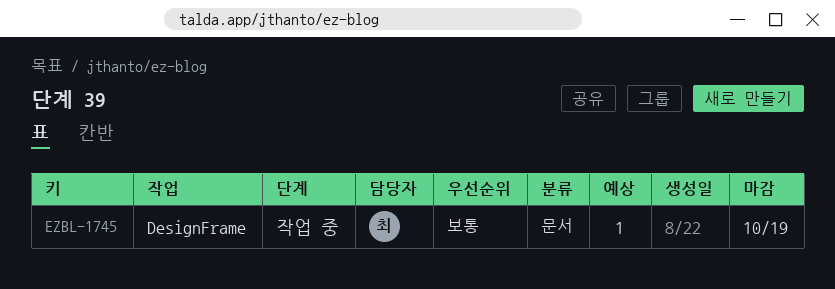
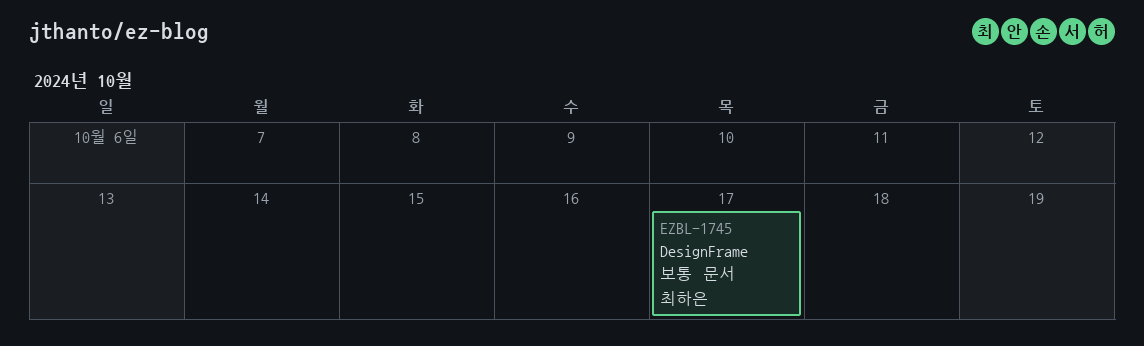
EZBL-1745, due: Oct 19 -> Oct 17

